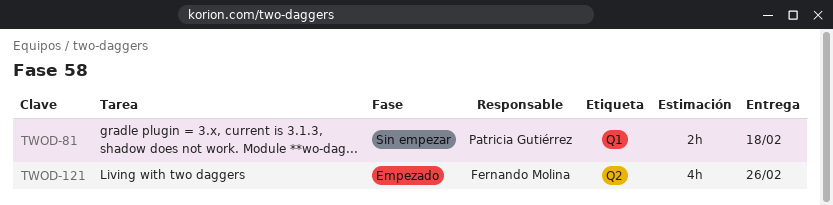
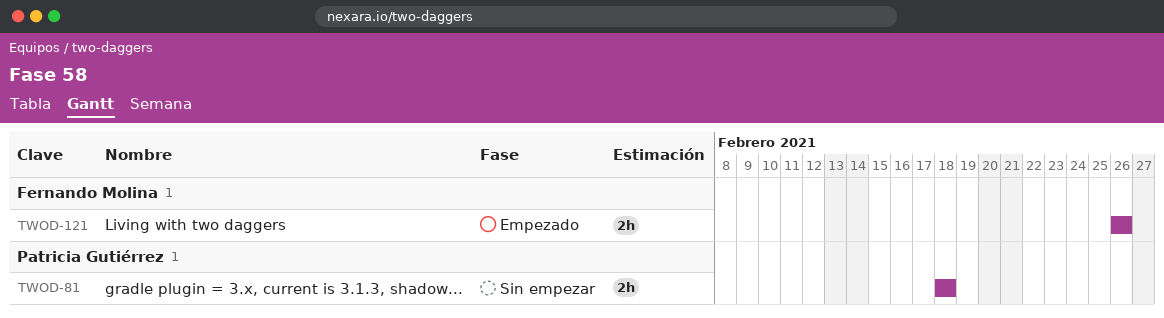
TWOD-121, estimate: 4h -> 2h

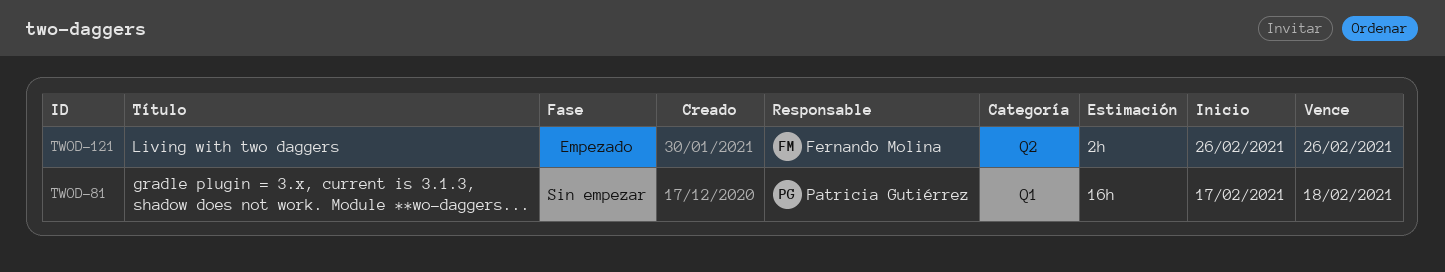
TWOD-81, estimate: 2h -> 16h
TWOD-81, start: Feb 18 -> Feb 17

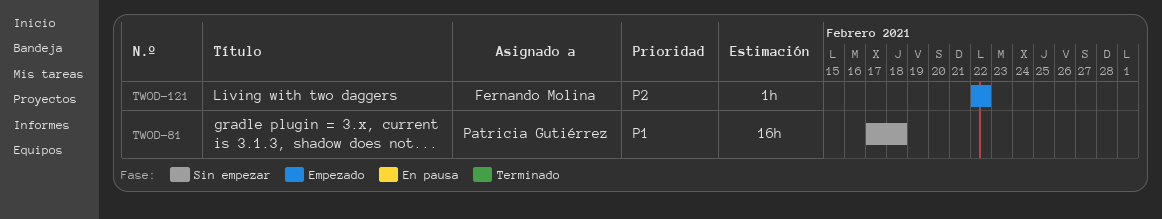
TWOD-121, estimate: 2h -> 1h
TWOD-121, start: Feb 26 -> Feb 22
TWOD-121, due: Feb 26 -> Feb 22

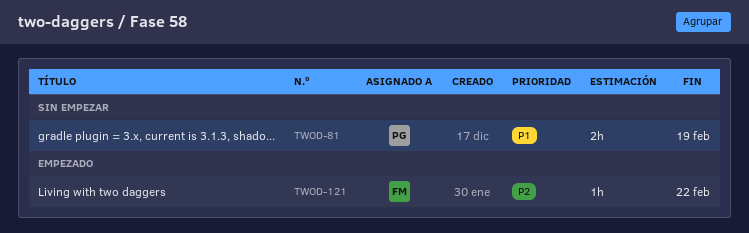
TWOD-81, estimate: 16h -> 2h
TWOD-81, due: Feb 18 -> Feb 19

